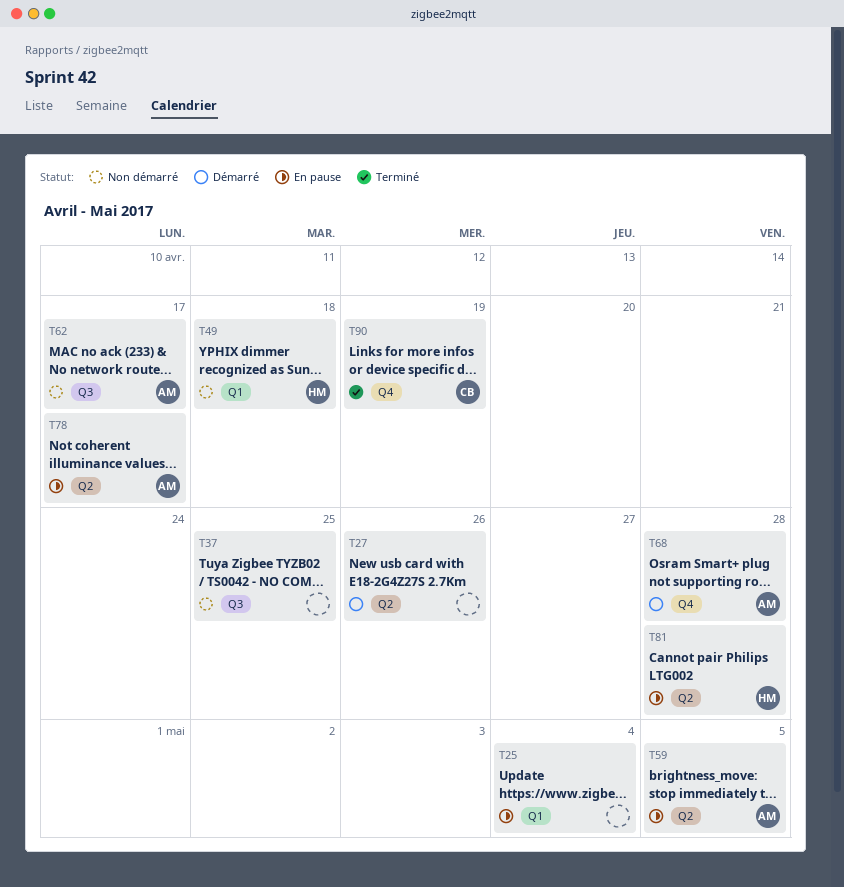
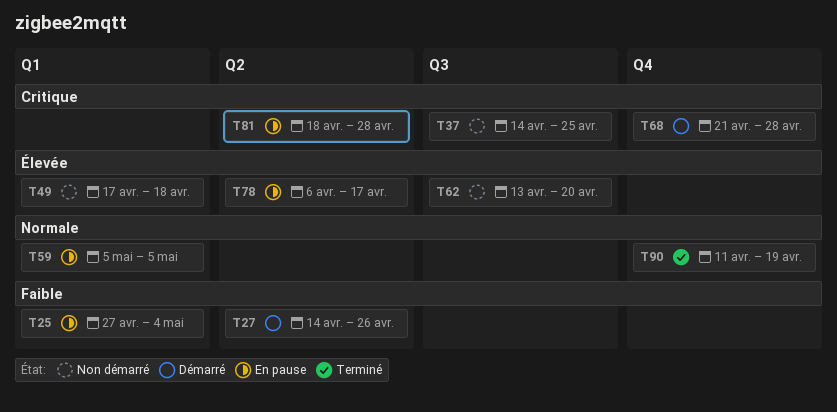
T59, label: Q2 -> Q1
T62, due: Apr 17 -> Apr 20

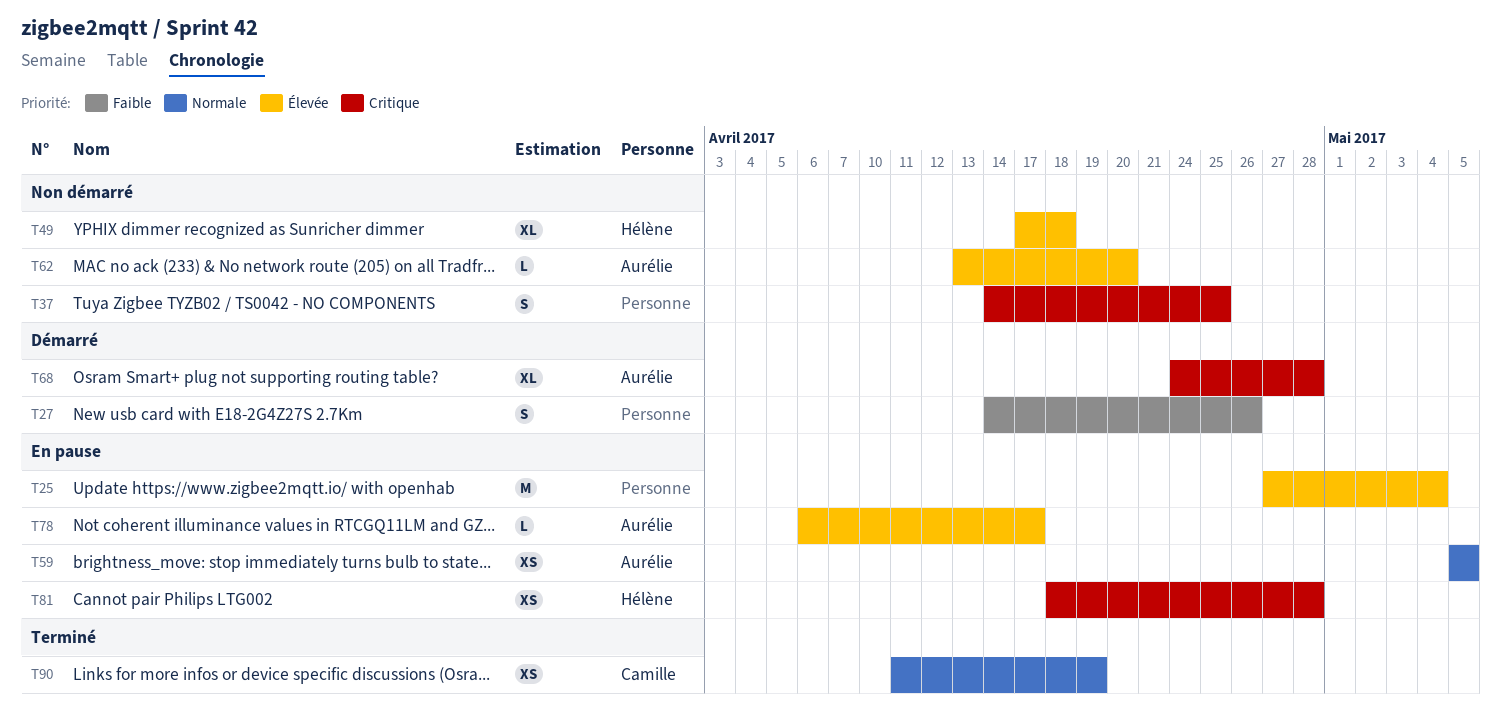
T25, priority: Faible -> Élevée
T68, start: Apr 21 -> Apr 24

